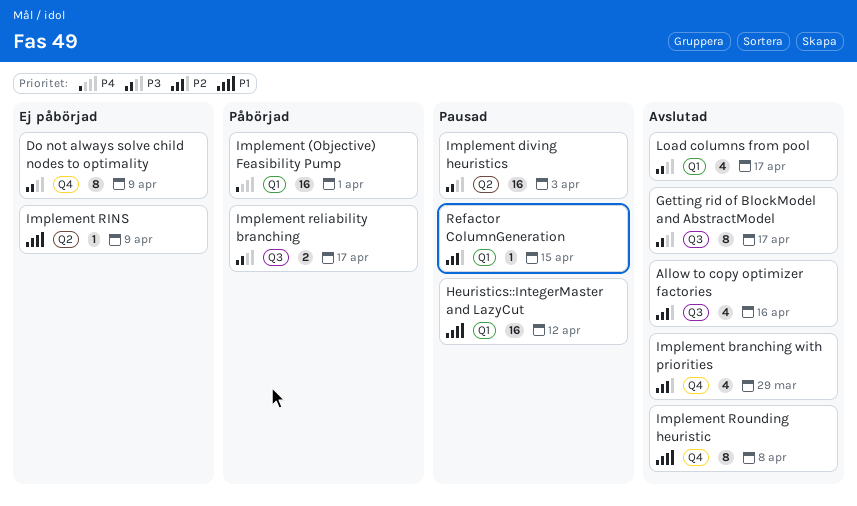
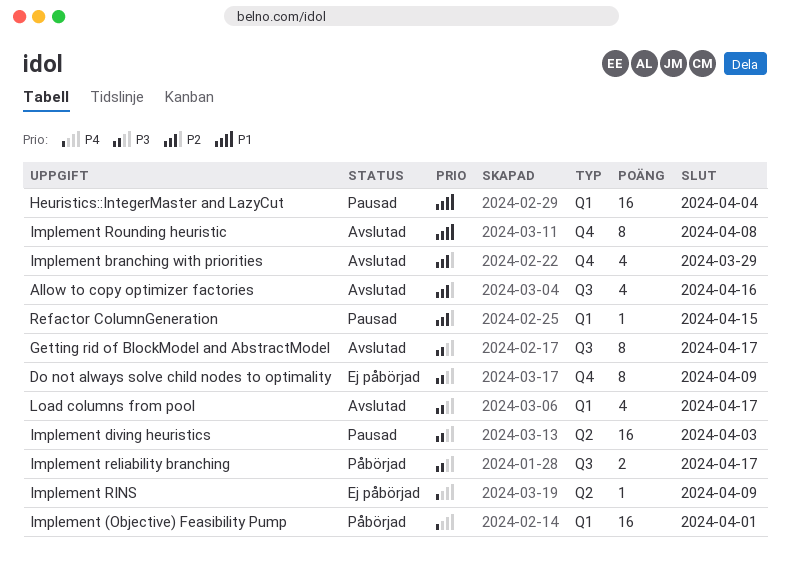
Heuristics::IntegerMaster and LazyCut, due: Apr 12 -> Apr 4
Implement RINS, priority: P1 -> P4

